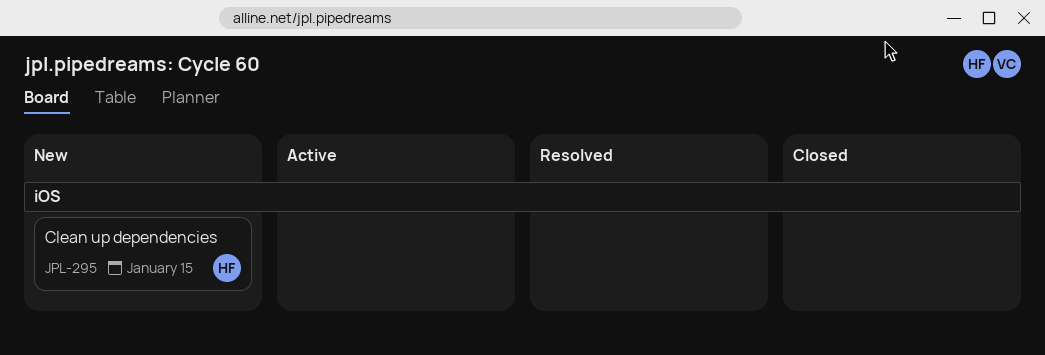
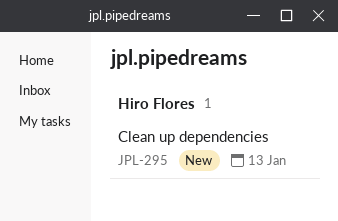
JPL-295, due: Jan 15 -> Jan 13

